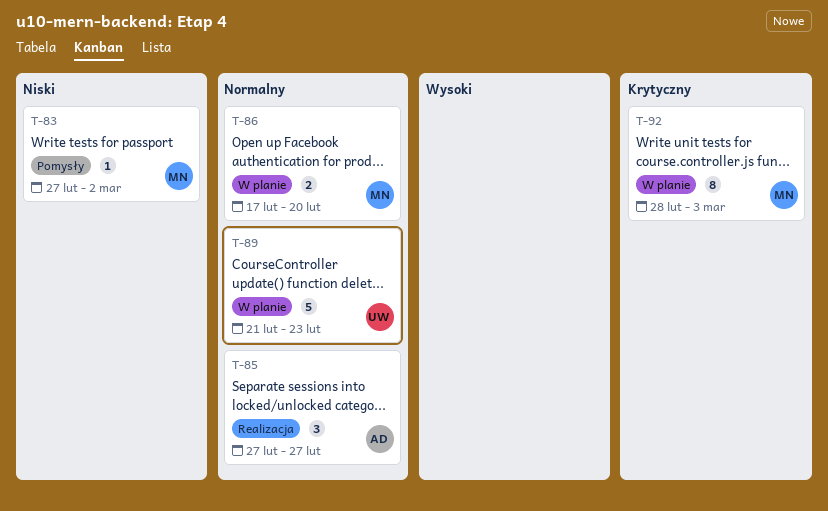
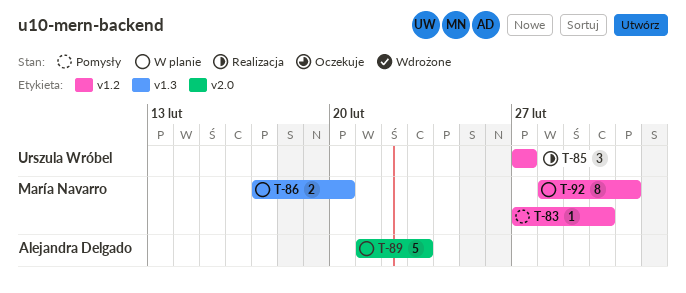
T-85, owner: Alejandra Delgado -> Urszula Wróbel
T-89, owner: Urszula Wróbel -> Alejandra Delgado

